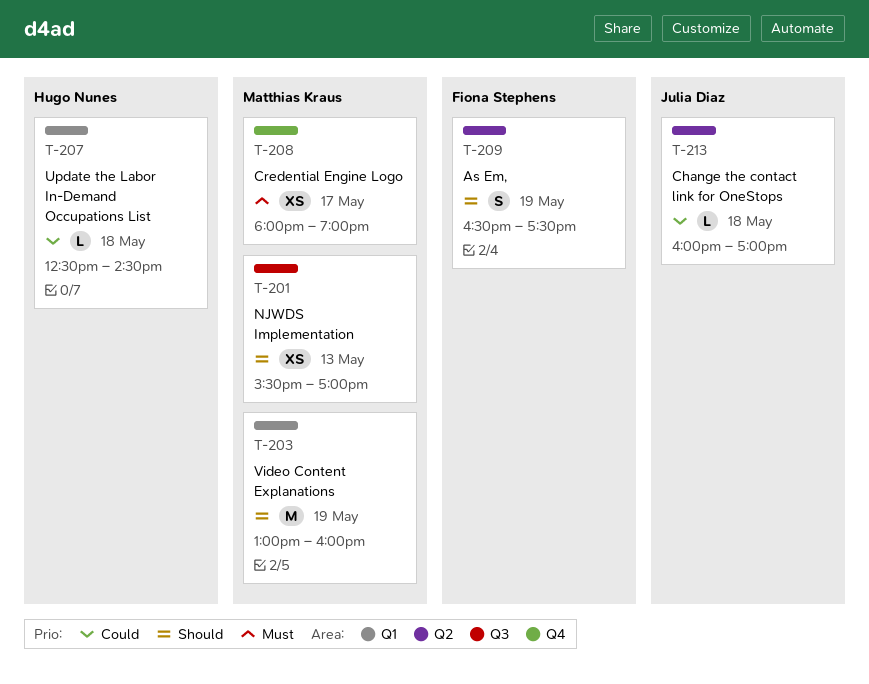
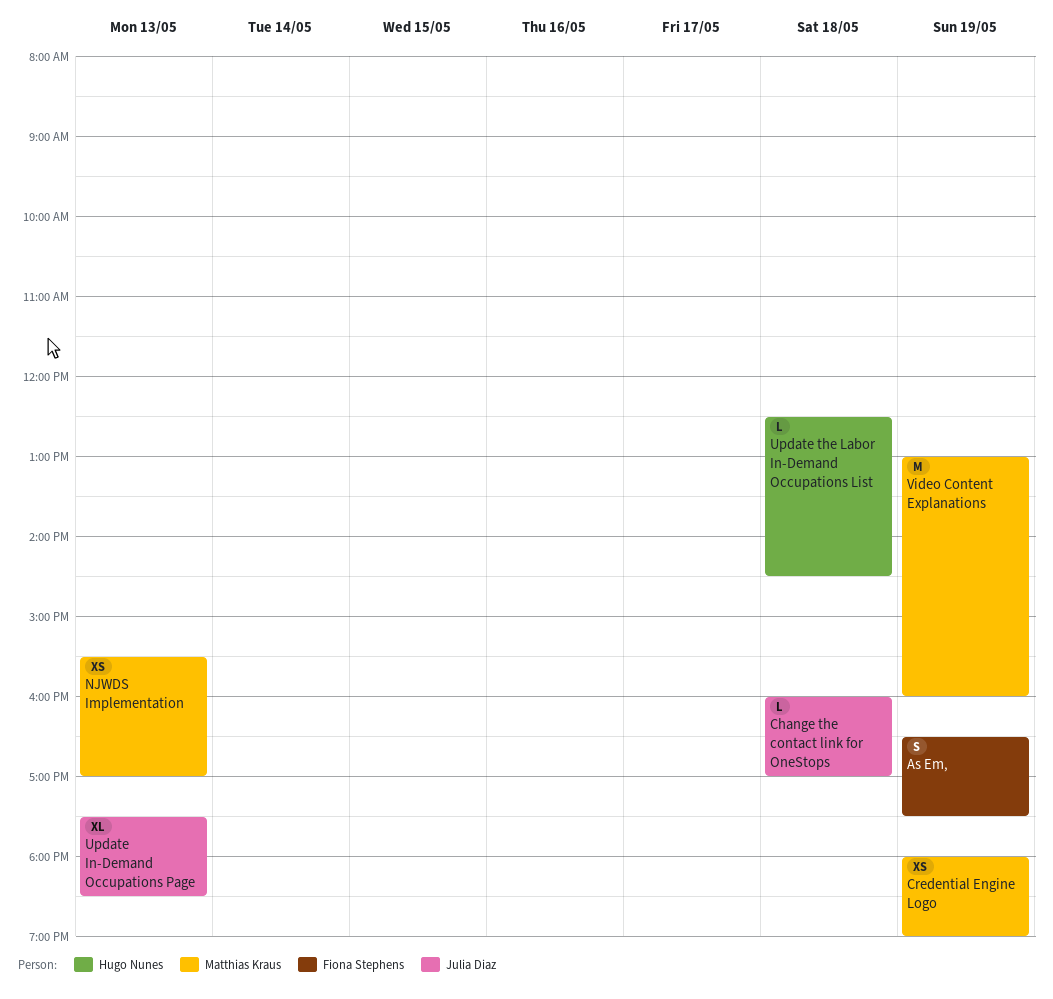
Credential Engine Logo, day: May 17 -> May 19
Update In-Demand Occupations Page: none -> present

